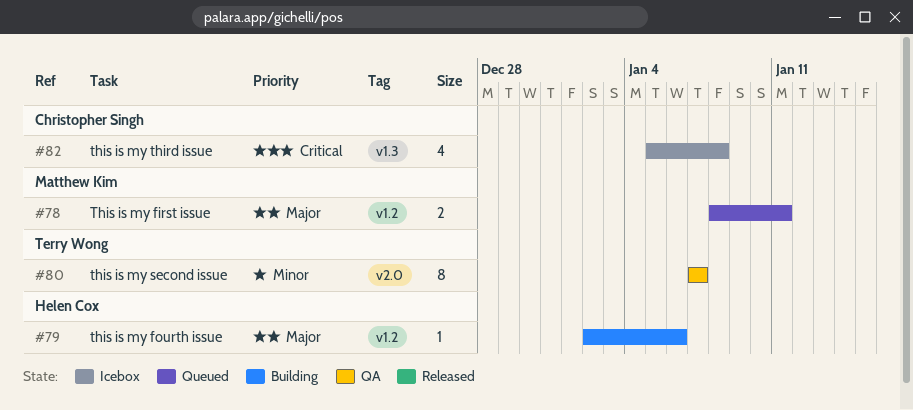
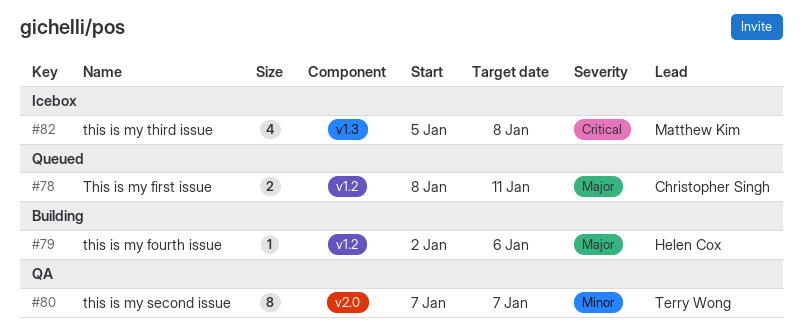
#78, owner: Matthew Kim -> Christopher Singh
#82, owner: Christopher Singh -> Matthew Kim

